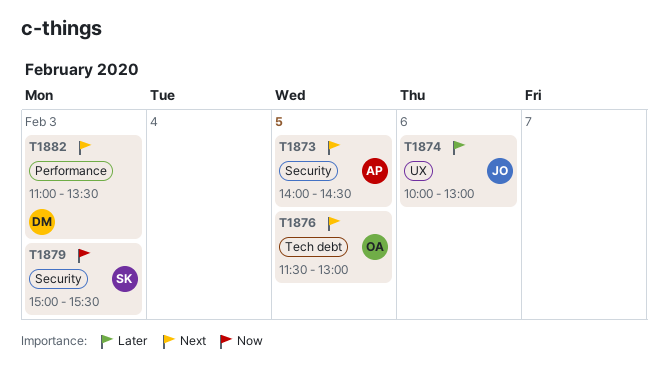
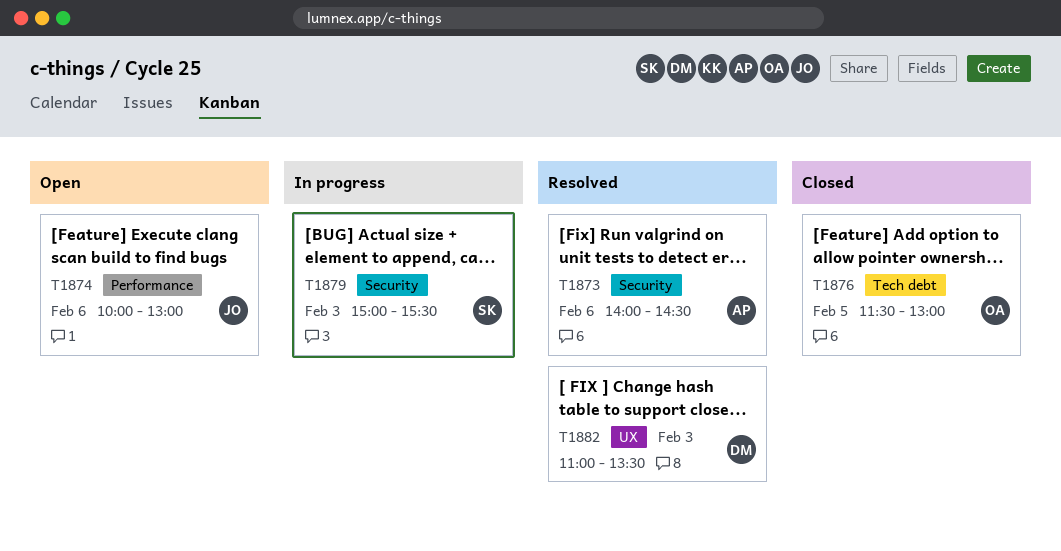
T1873, day: Feb 5 -> Feb 6
T1874, label: UX -> Performance
T1882, label: Performance -> UX

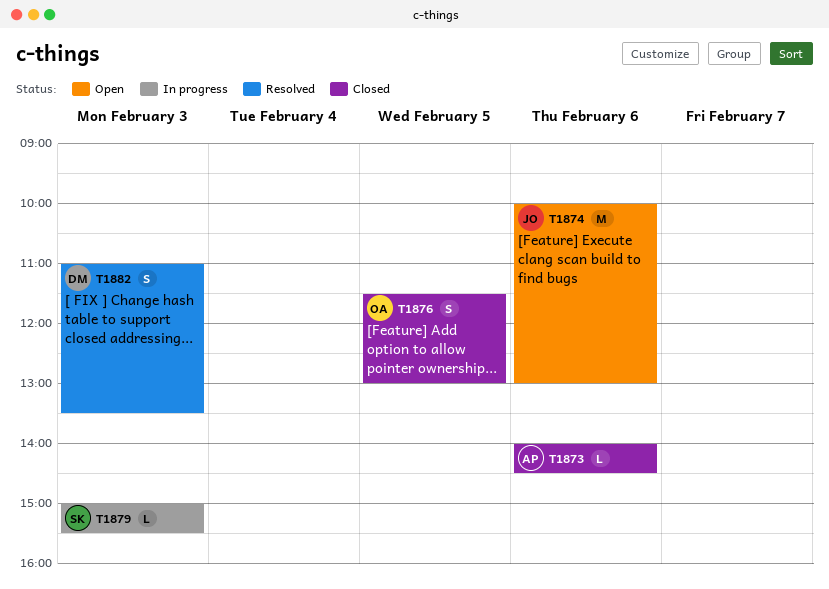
T1873, status: Resolved -> Closed

